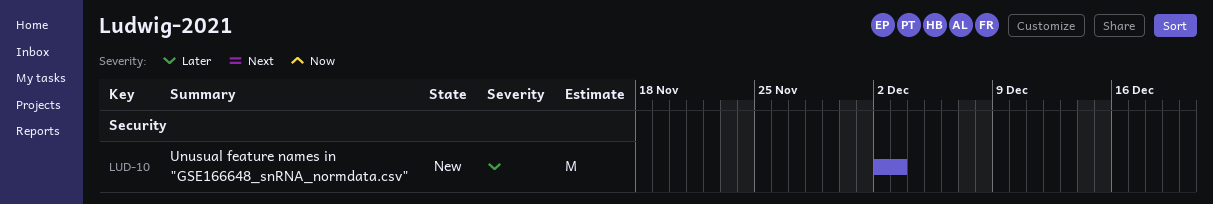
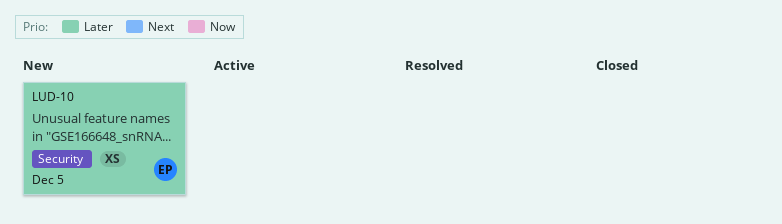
LUD-10, estimate: M -> XS
LUD-10, due: Dec 3 -> Dec 5

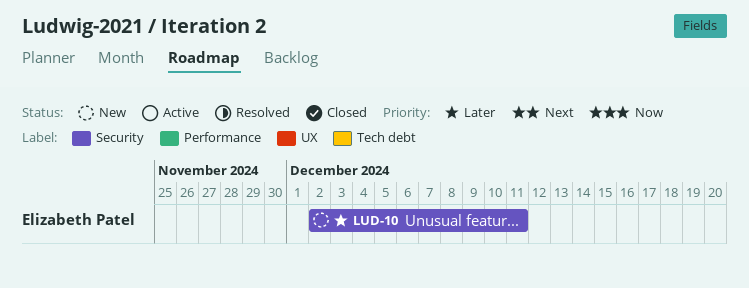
LUD-10, due: Dec 5 -> Dec 11

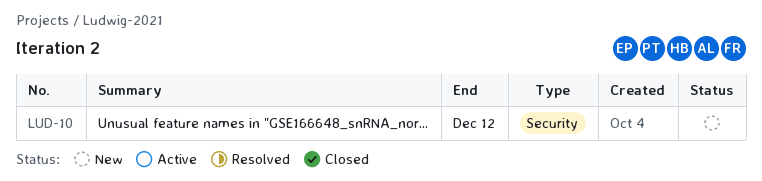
LUD-10, due: Dec 11 -> Dec 12

